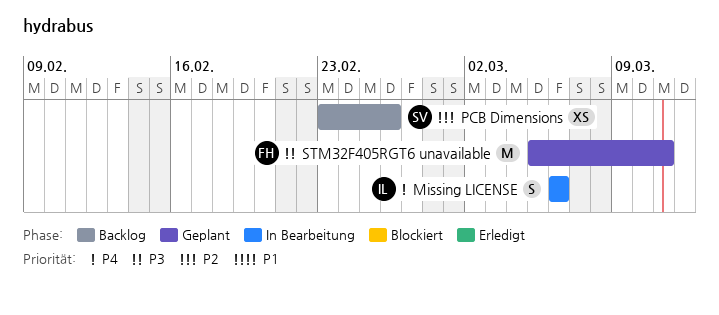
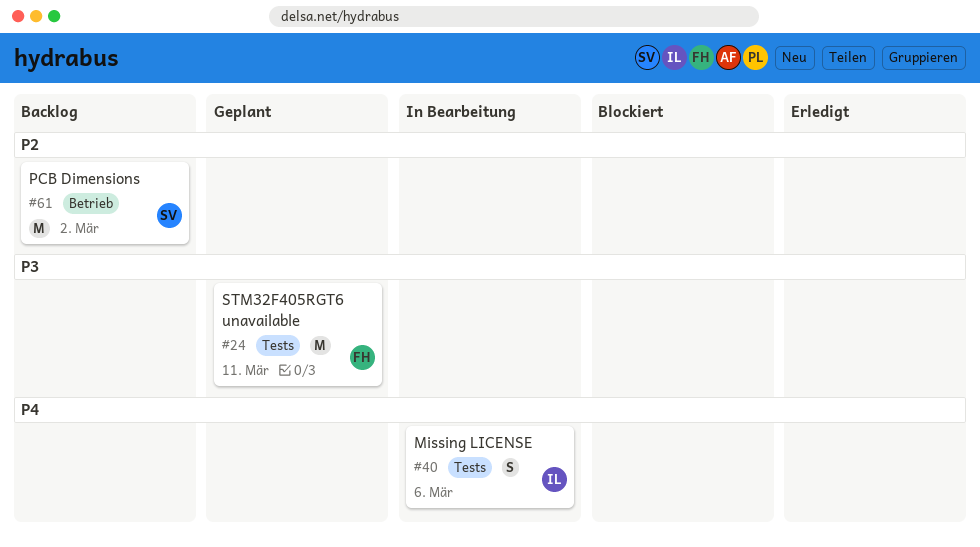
PCB Dimensions, estimate: XS -> M
PCB Dimensions, due: Feb 26 -> Mar 2

